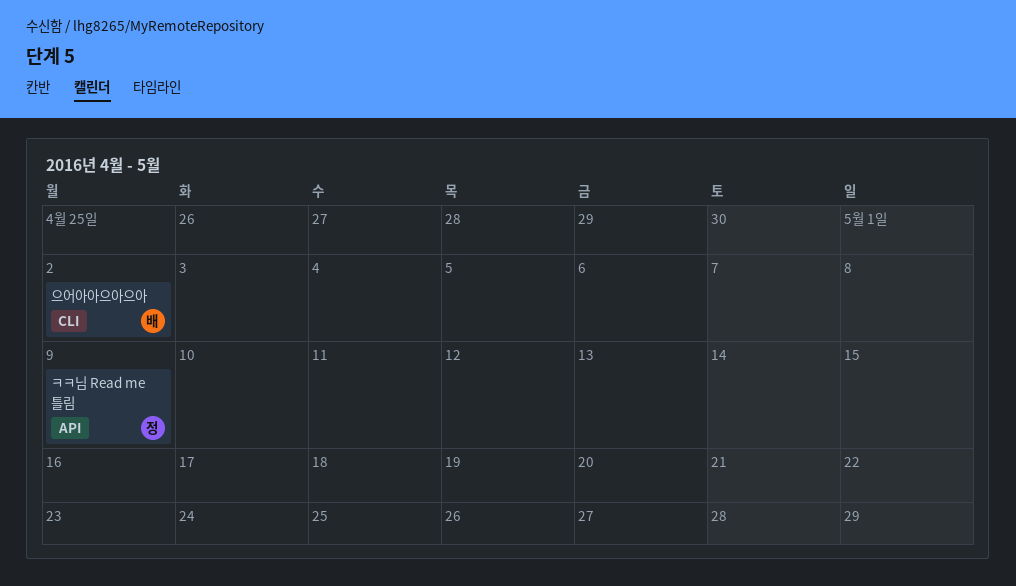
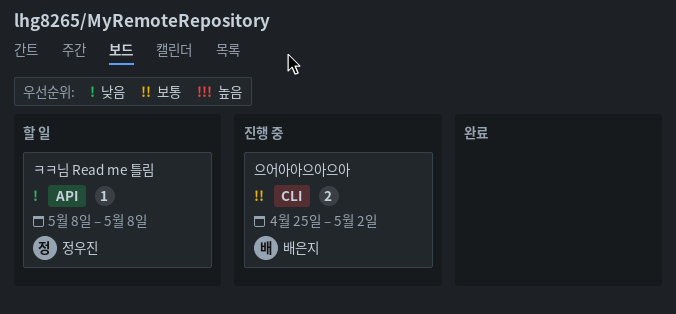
ㅋㅋ님 Read me 틀림, due: May 9 -> May 8

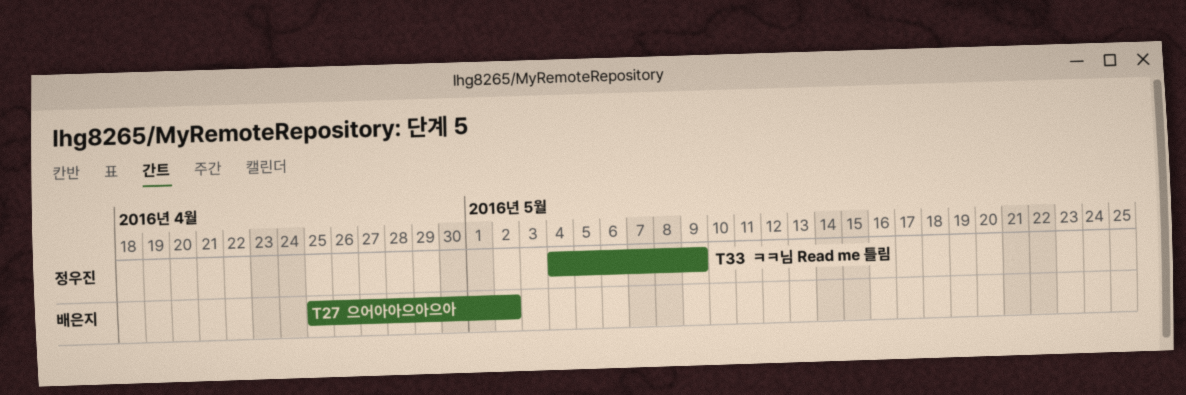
ㅋㅋ님 Read me 틀림, start: May 8 -> May 4
ㅋㅋ님 Read me 틀림, due: May 8 -> May 9

